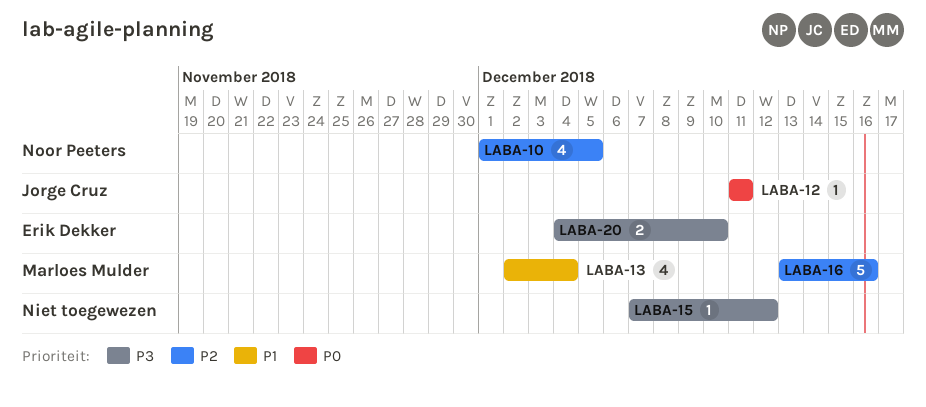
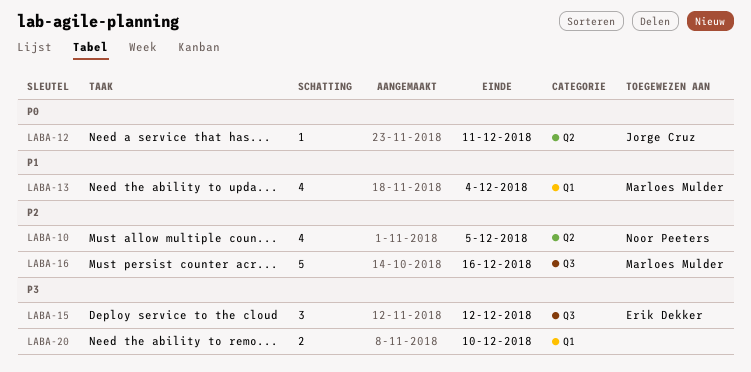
LABA-15, owner: none -> Erik Dekker
LABA-15, estimate: 1 -> 3
LABA-20, owner: Erik Dekker -> none

